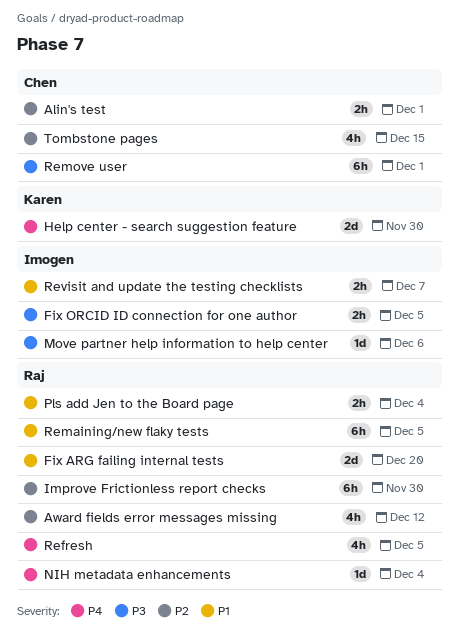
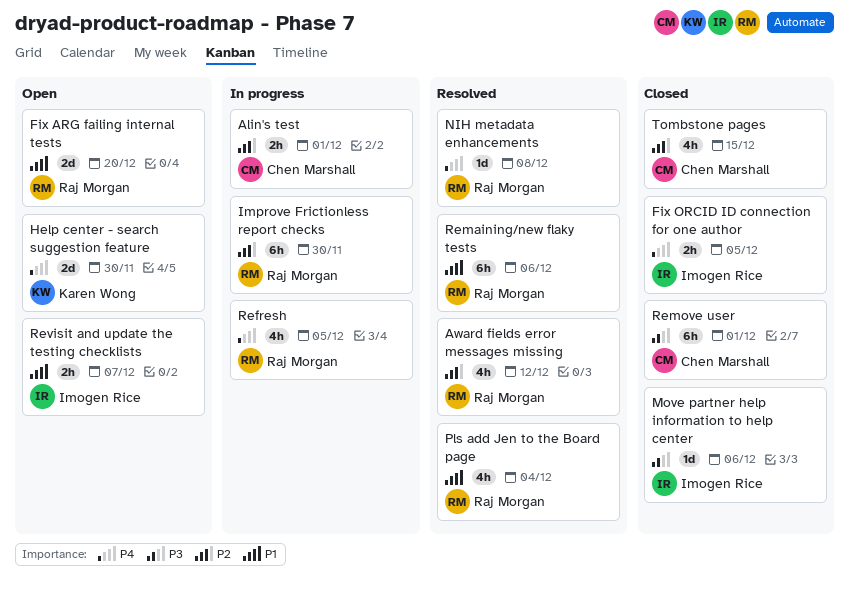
Fix ORCID ID connection for one author, priority: P3 -> P4
NIH metadata enhancements, due: Dec 4 -> Dec 8
Pls add Jen to the Board page, estimate: 2h -> 4h
Remaining/new flaky tests, due: Dec 5 -> Dec 6

